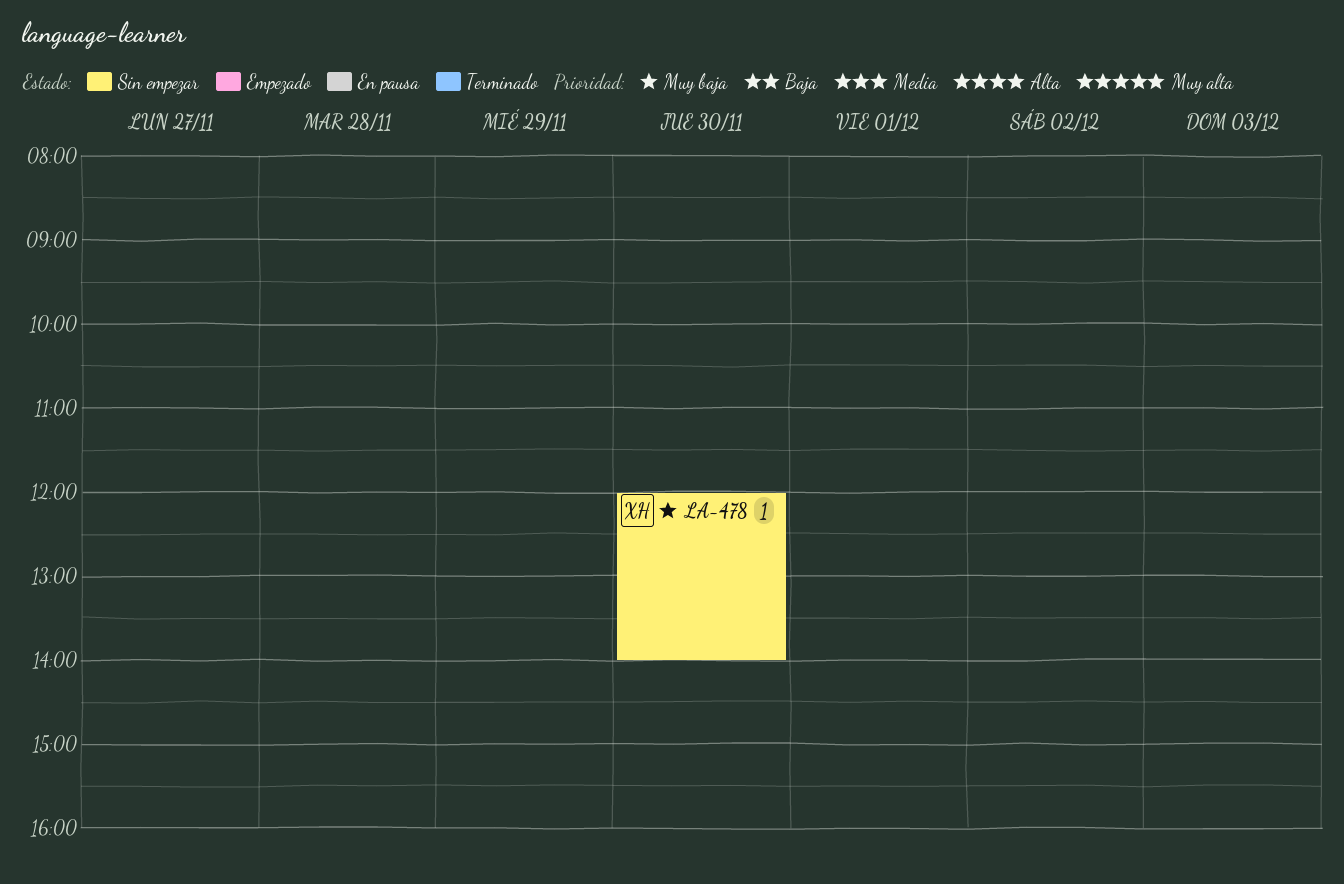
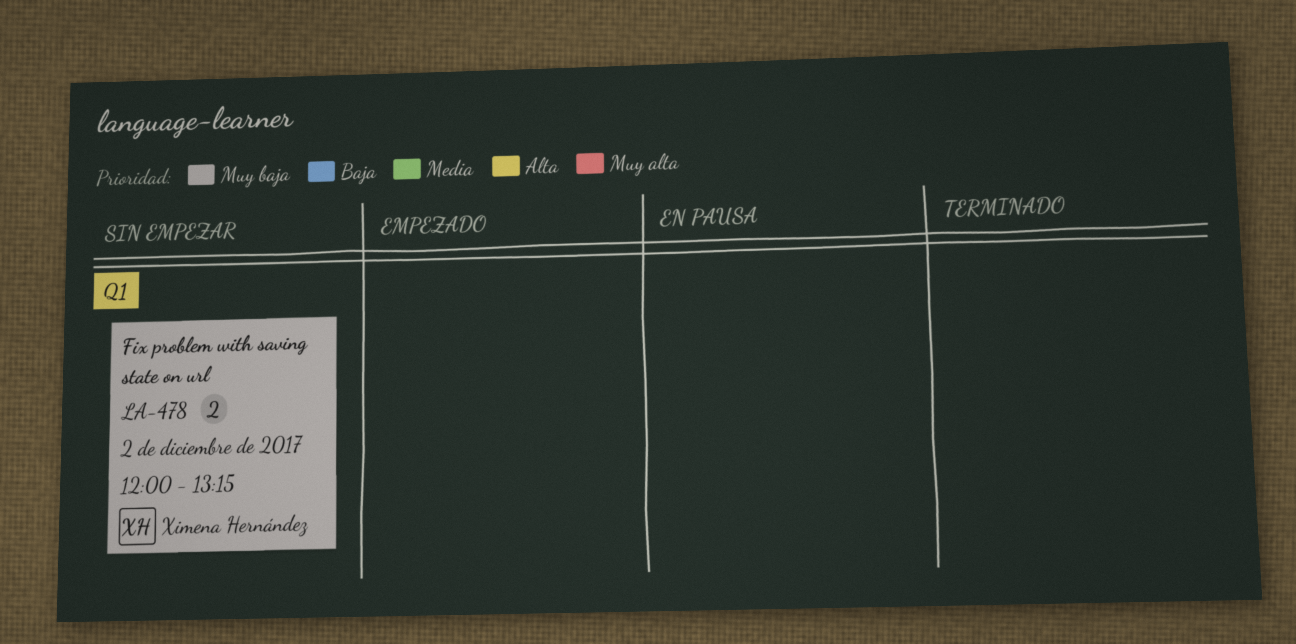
LA-478, estimate: 1 -> 2
LA-478, day: Nov 30 -> Dec 2
LA-478, ends: 14:00 -> 13:15

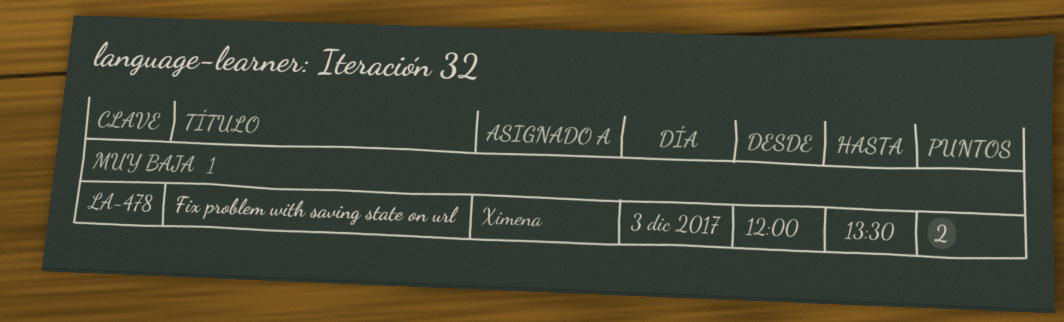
LA-478, day: Dec 2 -> Dec 3
LA-478, ends: 13:15 -> 13:30

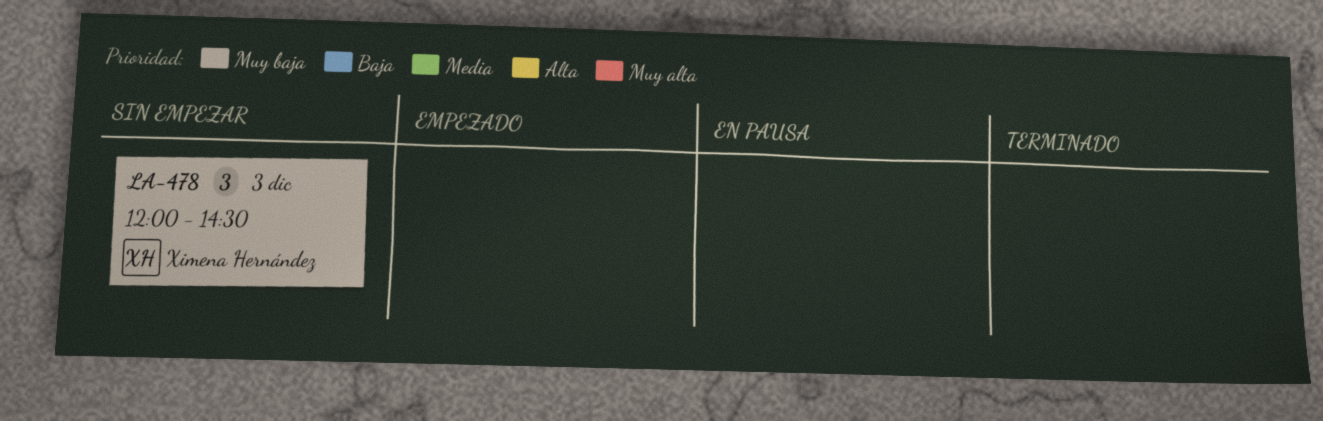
LA-478, estimate: 2 -> 3
LA-478, ends: 13:30 -> 14:30

